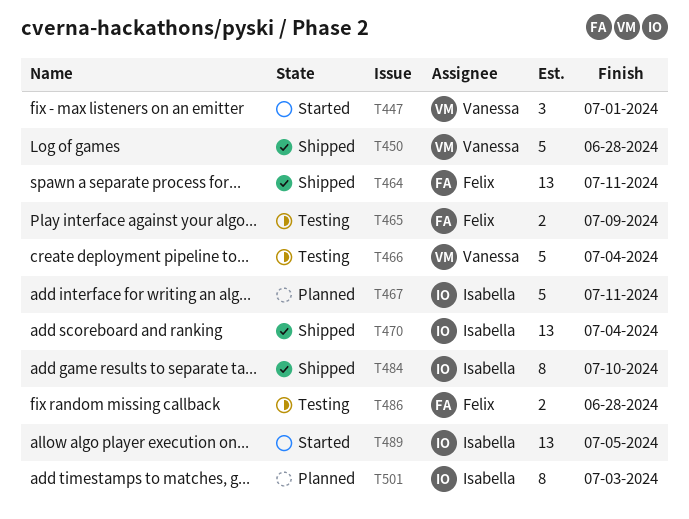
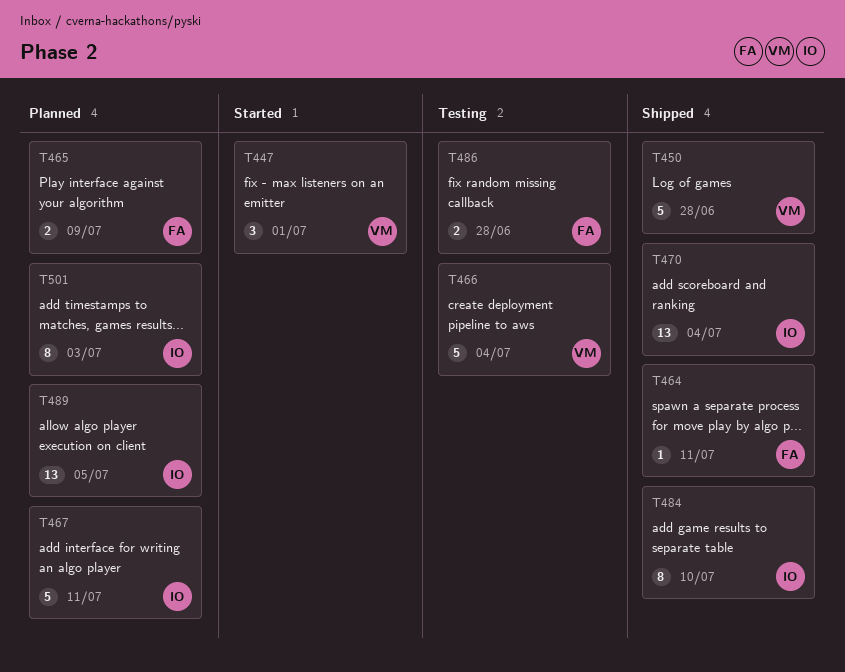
T464, estimate: 13 -> 1
T465, status: Testing -> Planned
T489, status: Started -> Planned

